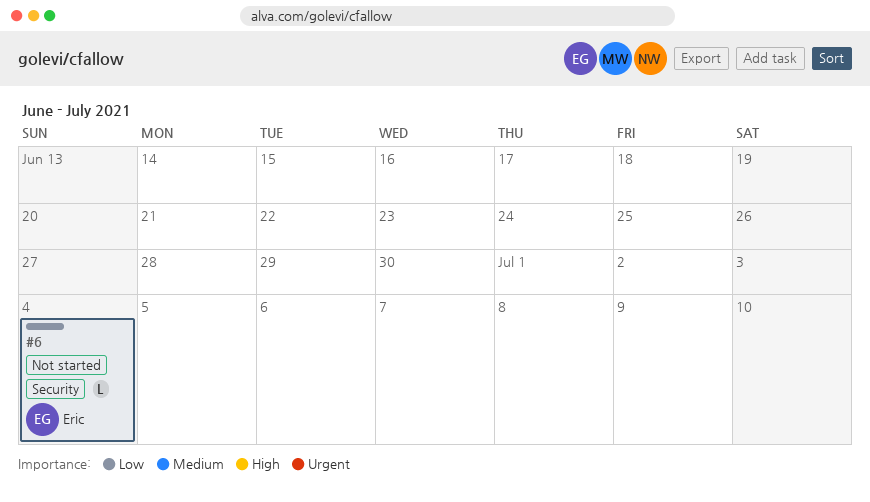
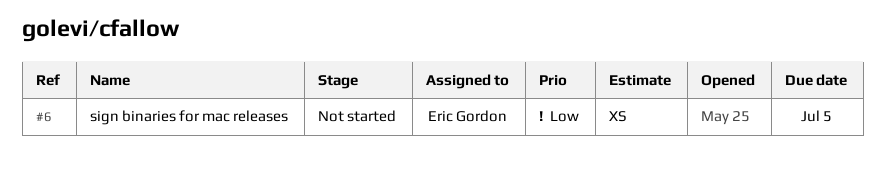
#6, estimate: L -> XS
#6, due: Jul 4 -> Jul 5

